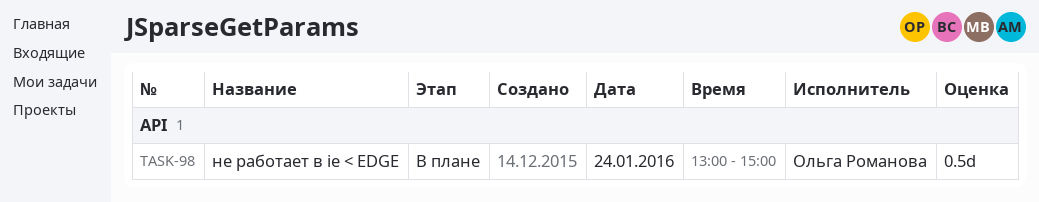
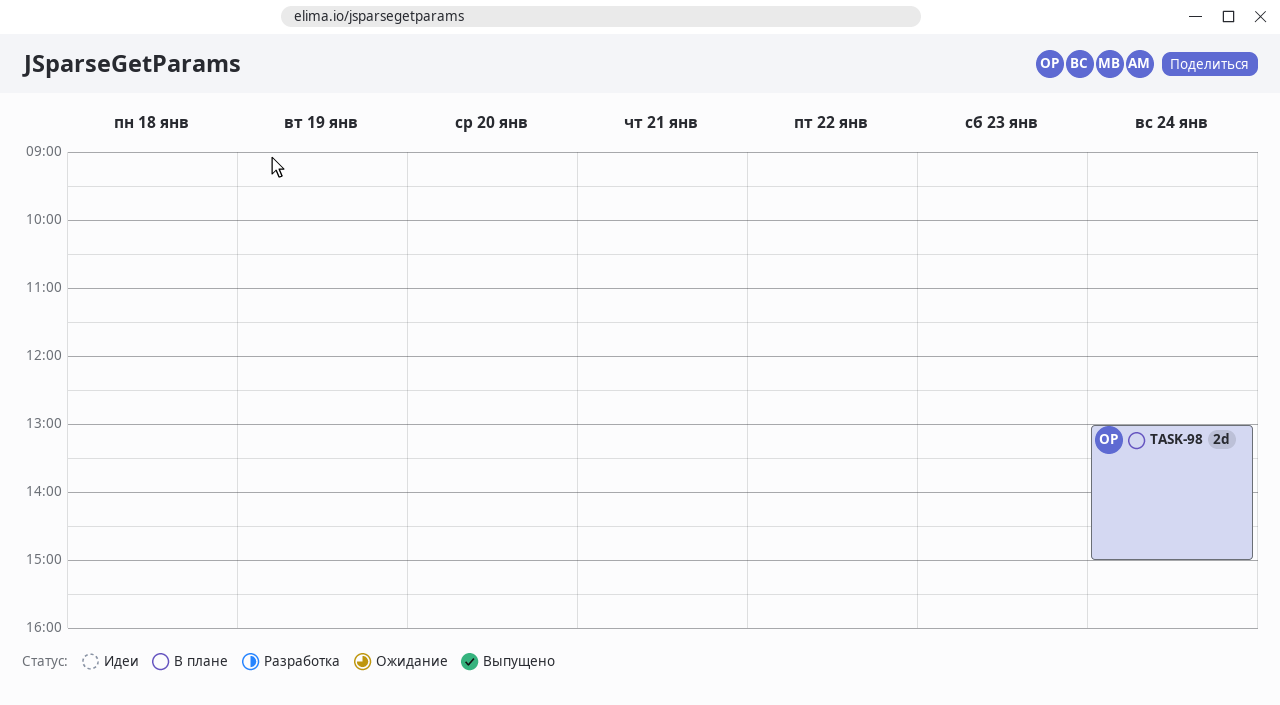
TASK-98, estimate: 0.5d -> 2d

